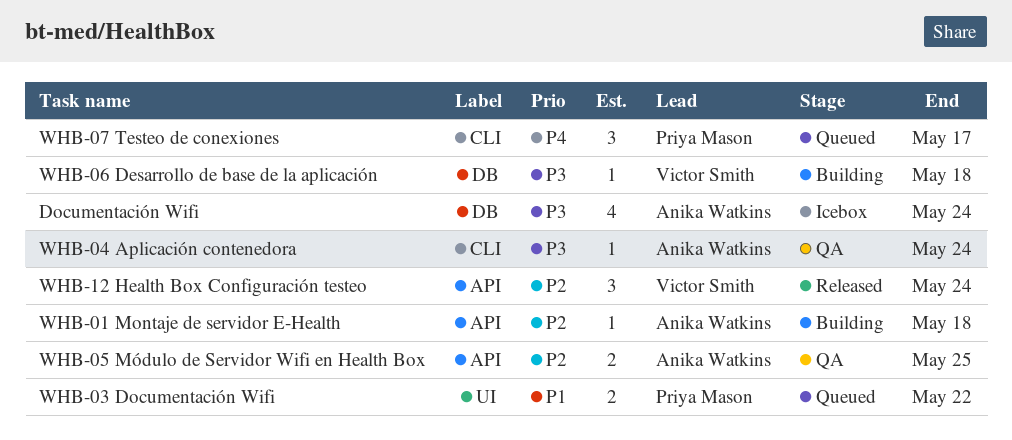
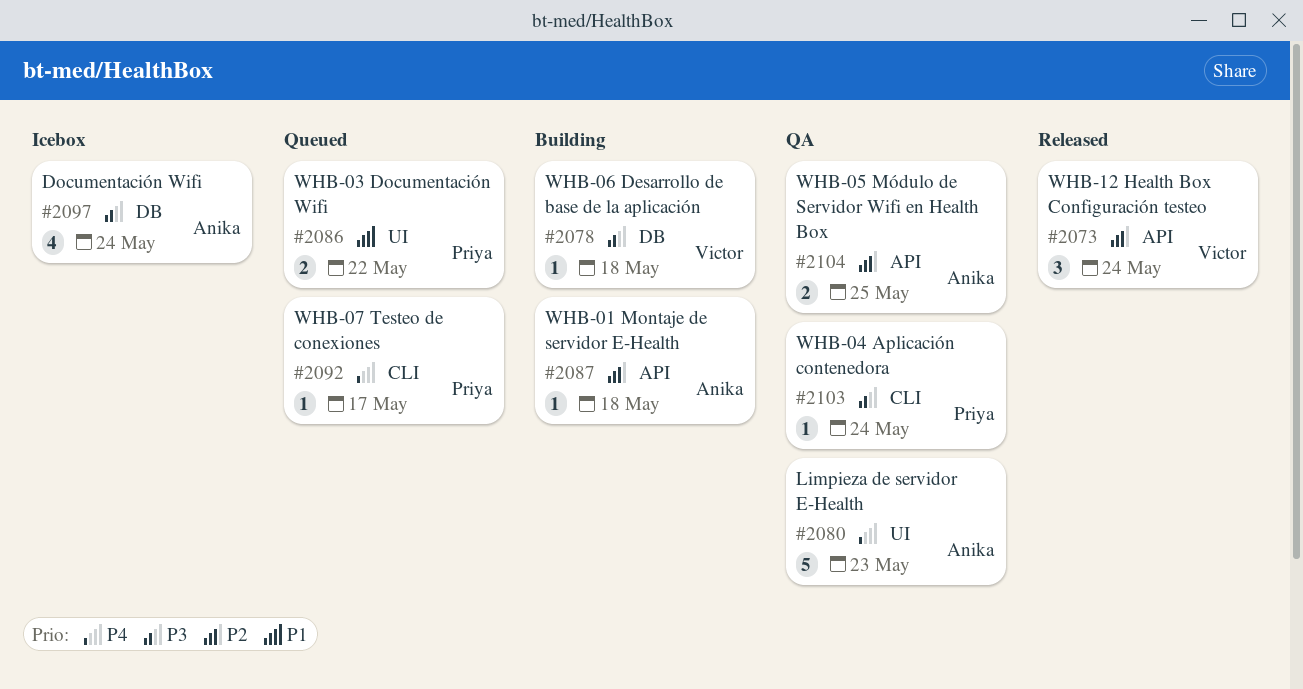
Limpieza de servidor E-Health: none -> present
WHB-04 Aplicación contenedora, owner: Anika Watkins -> Priya Mason
WHB-07 Testeo de conexiones, estimate: 3 -> 1

